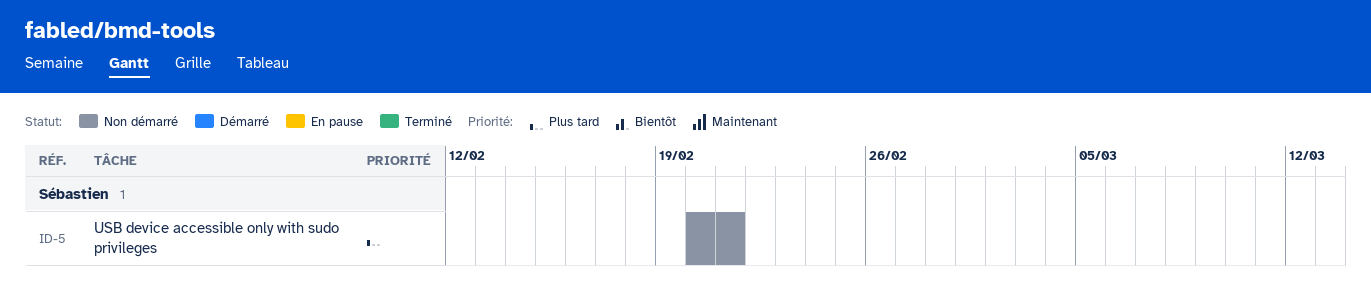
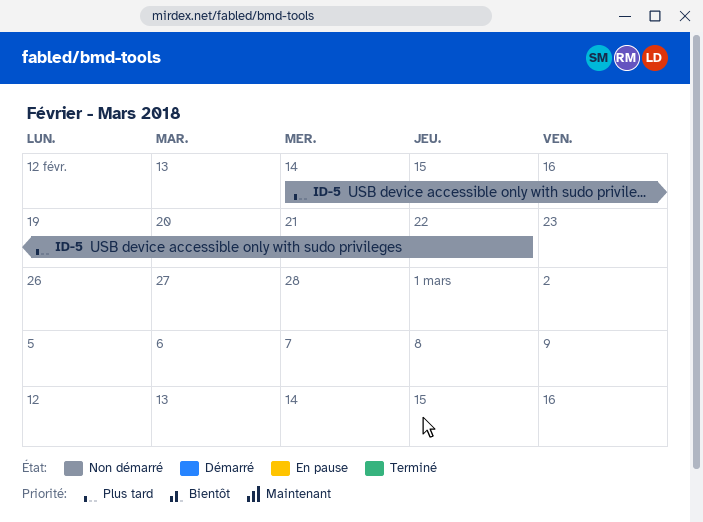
ID-5, start: Feb 20 -> Feb 14
ID-5, due: Feb 21 -> Feb 22

